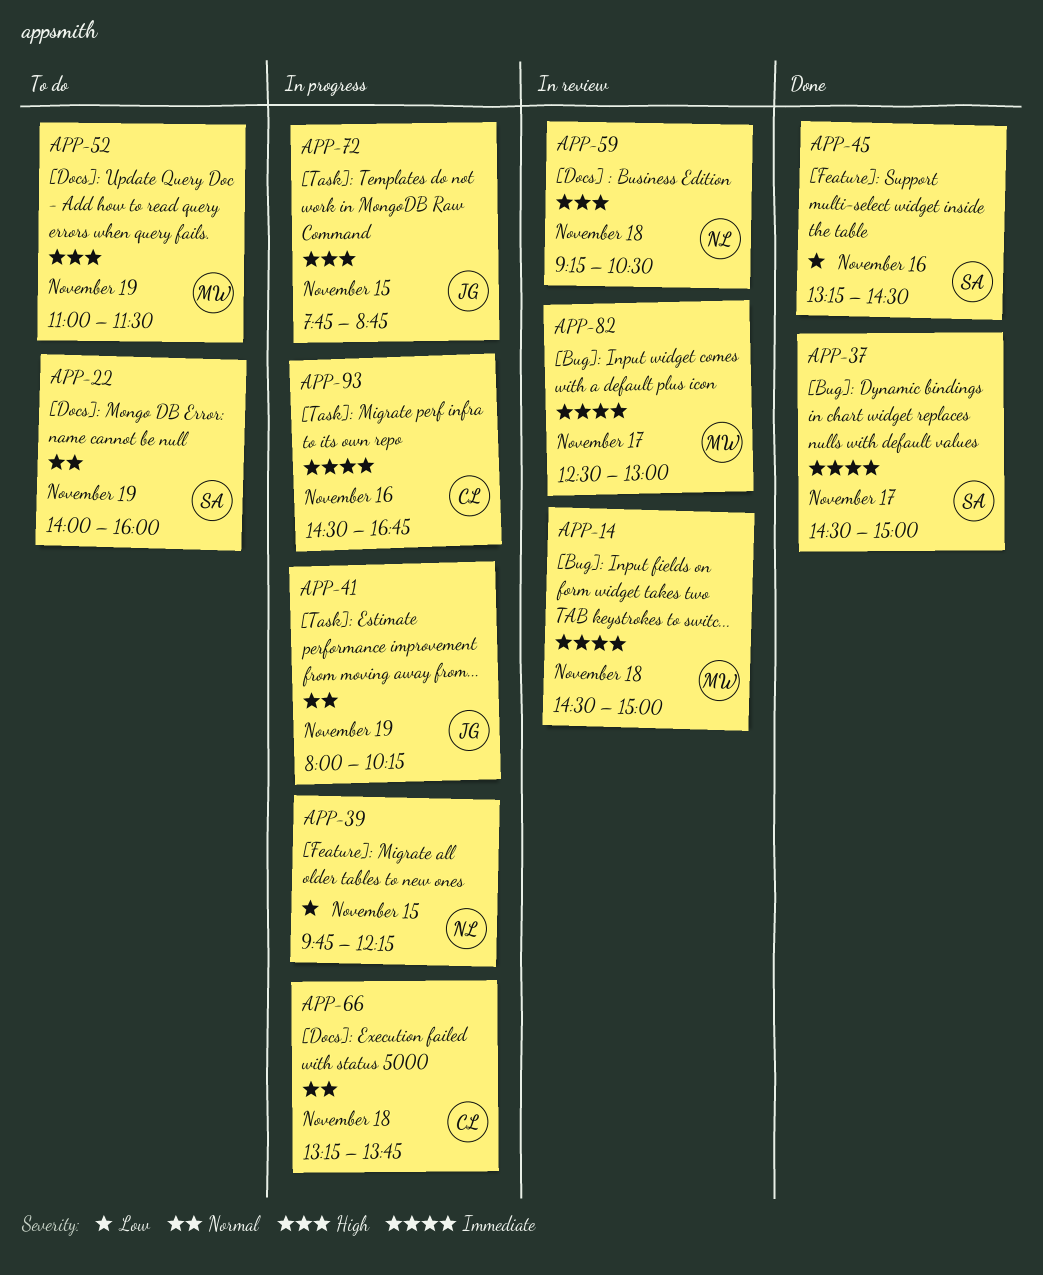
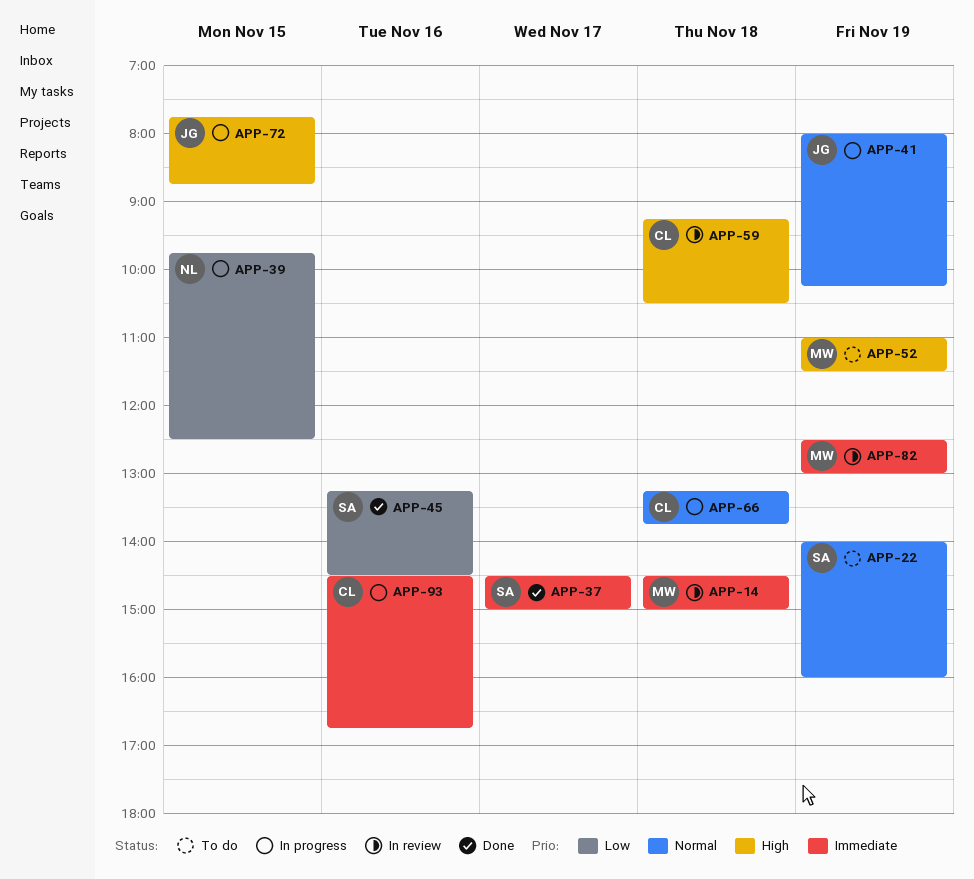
APP-39, ends: 12:15 -> 12:30
APP-59, owner: NL -> CL
APP-82, day: Nov 17 -> Nov 19

